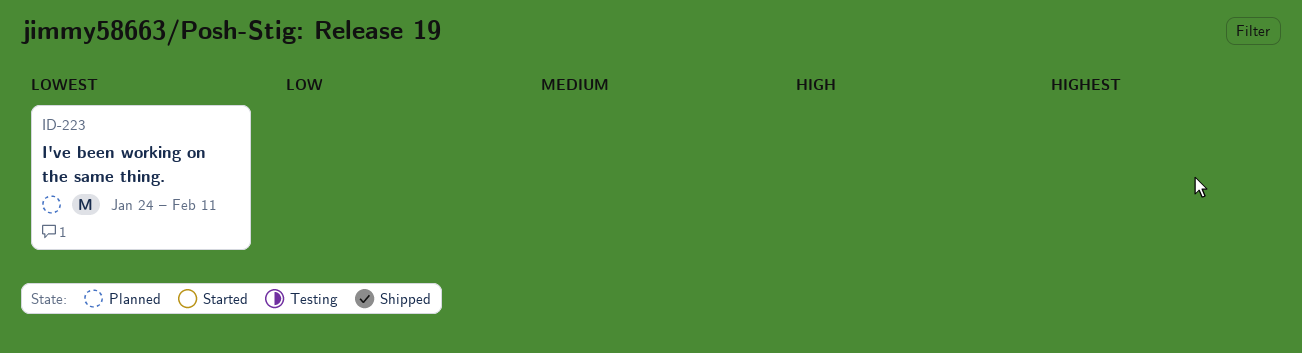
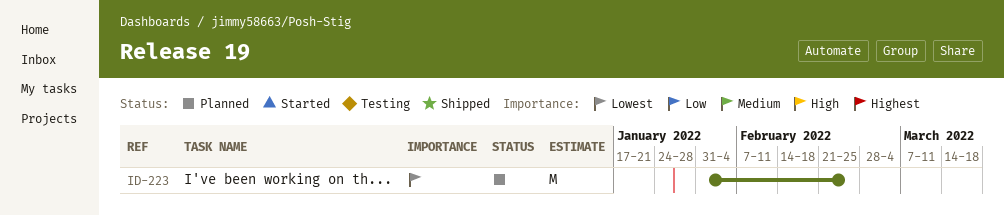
ID-223, start: Jan 24 -> Jan 31
ID-223, due: Feb 11 -> Feb 25

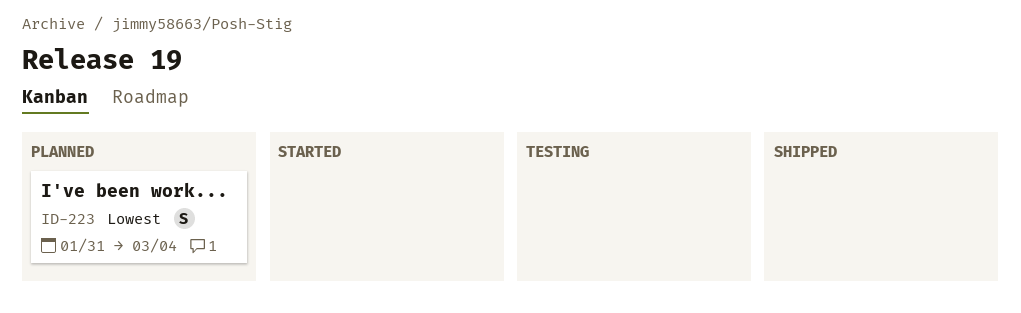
ID-223, estimate: M -> S
ID-223, due: Feb 25 -> Mar 4

